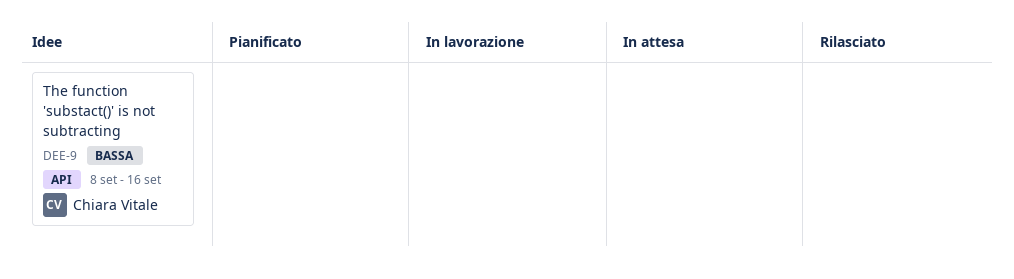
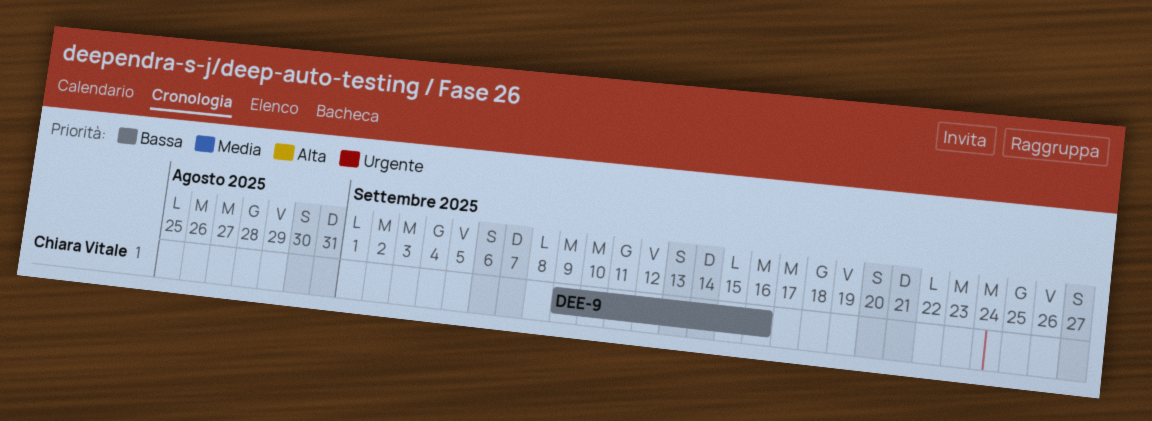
DEE-9, start: Sep 8 -> Sep 9

